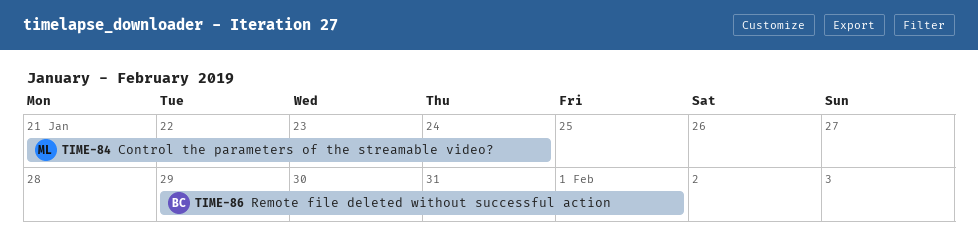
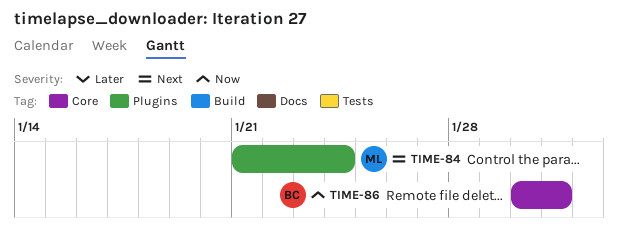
TIME-86, start: Jan 29 -> Jan 30
TIME-86, due: Feb 1 -> Jan 31

